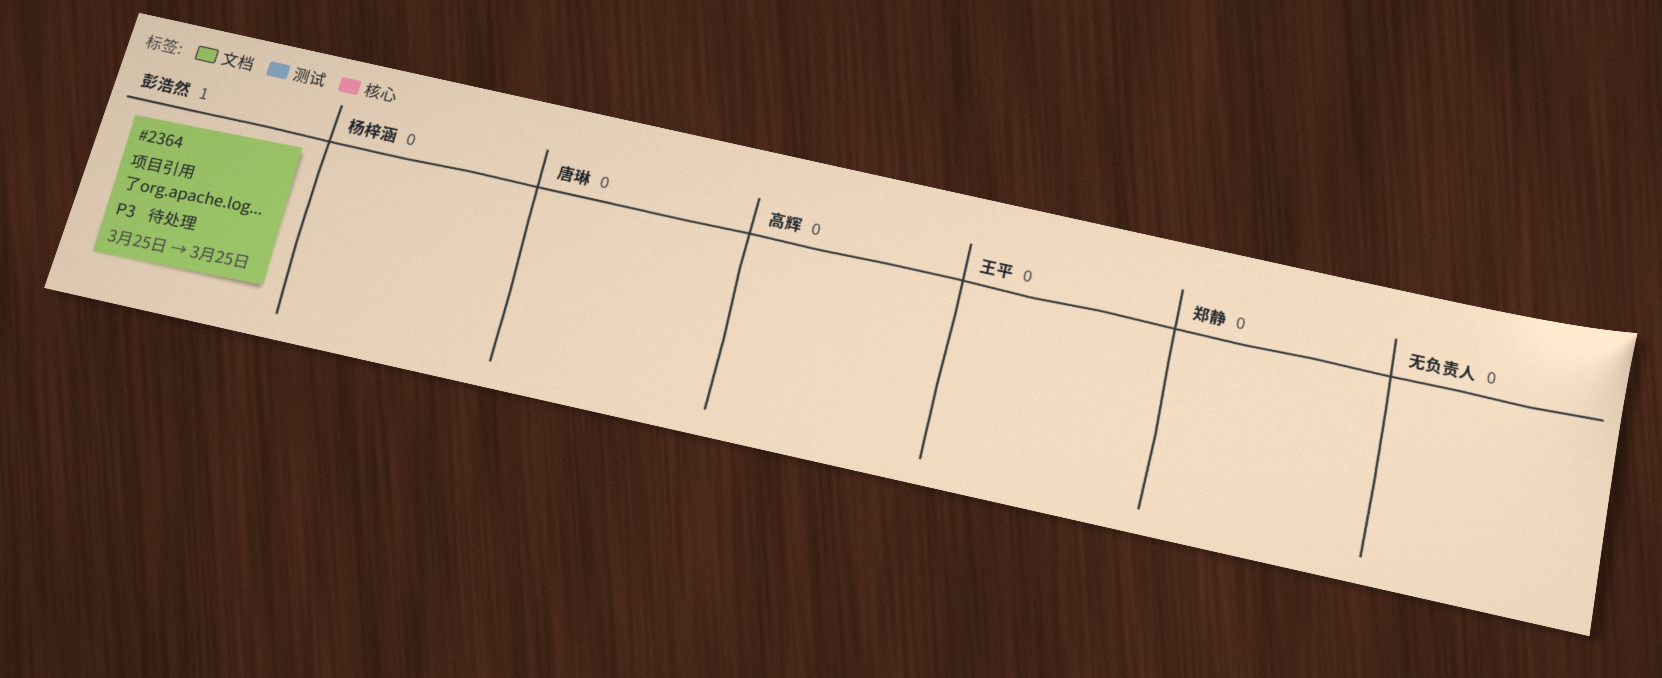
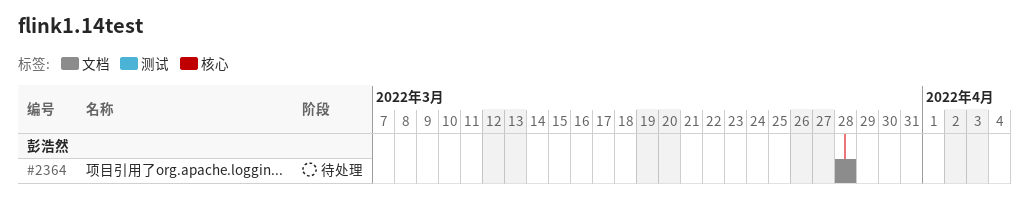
#2364, start: Mar 25 -> Mar 28
#2364, due: Mar 25 -> Mar 28

